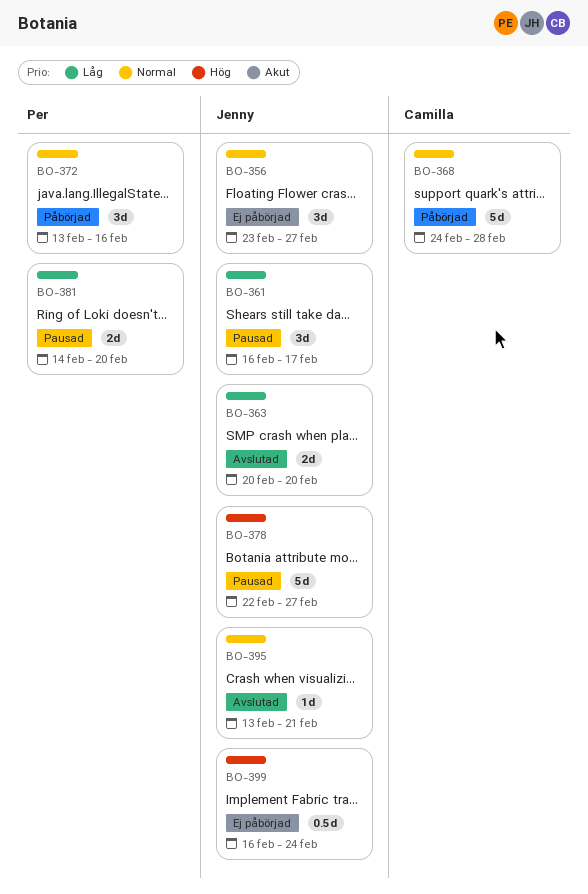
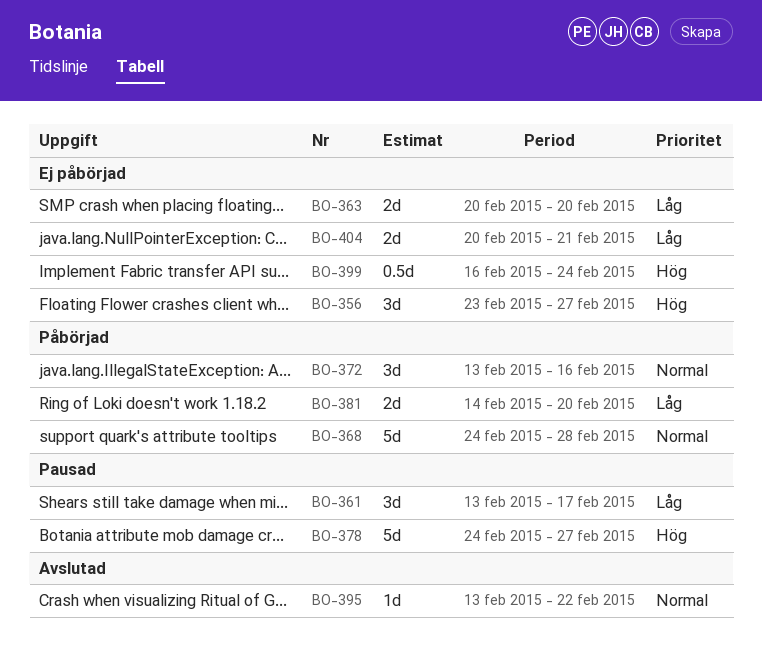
BO-356, priority: Normal -> Hög
BO-361, start: Feb 16 -> Feb 13
BO-363, status: Avslutad -> Ej påbörjad
BO-378, start: Feb 22 -> Feb 24
BO-381, status: Pausad -> Påbörjad
BO-395, due: Feb 21 -> Feb 22
BO-404: none -> present

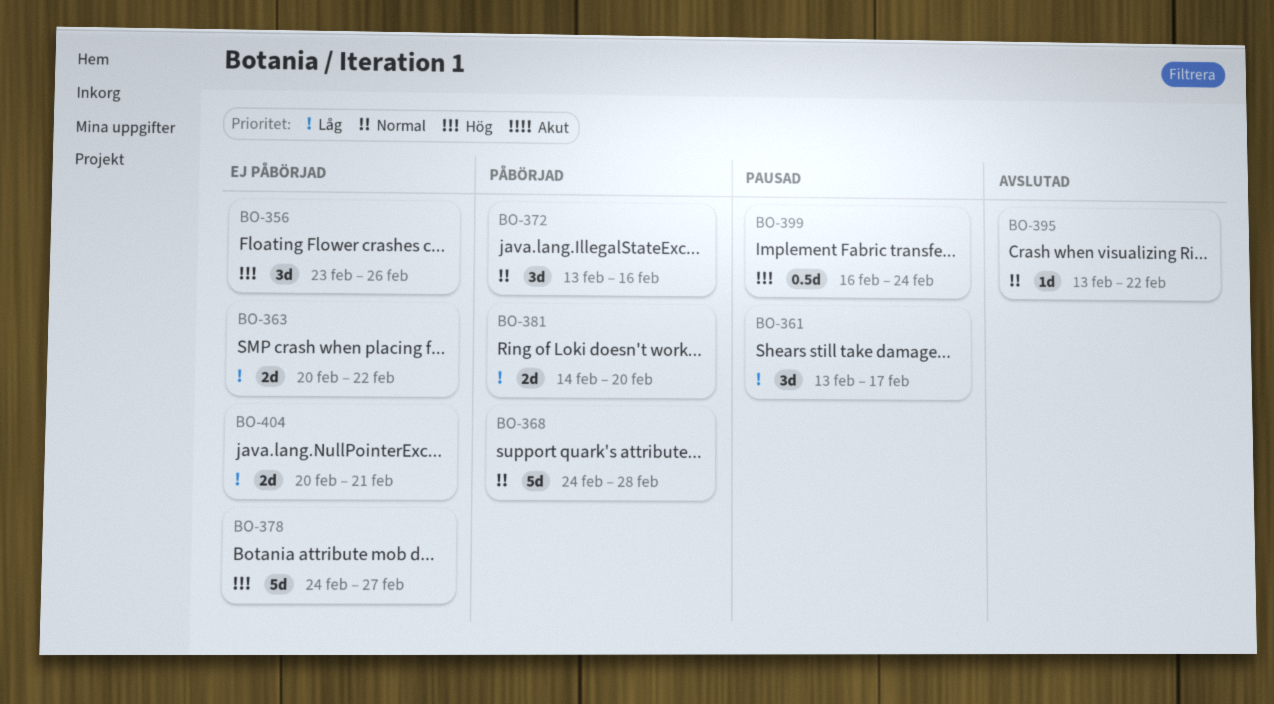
BO-356, due: Feb 27 -> Feb 26
BO-363, due: Feb 20 -> Feb 22
BO-378, status: Pausad -> Ej påbörjad
BO-399, status: Ej påbörjad -> Pausad

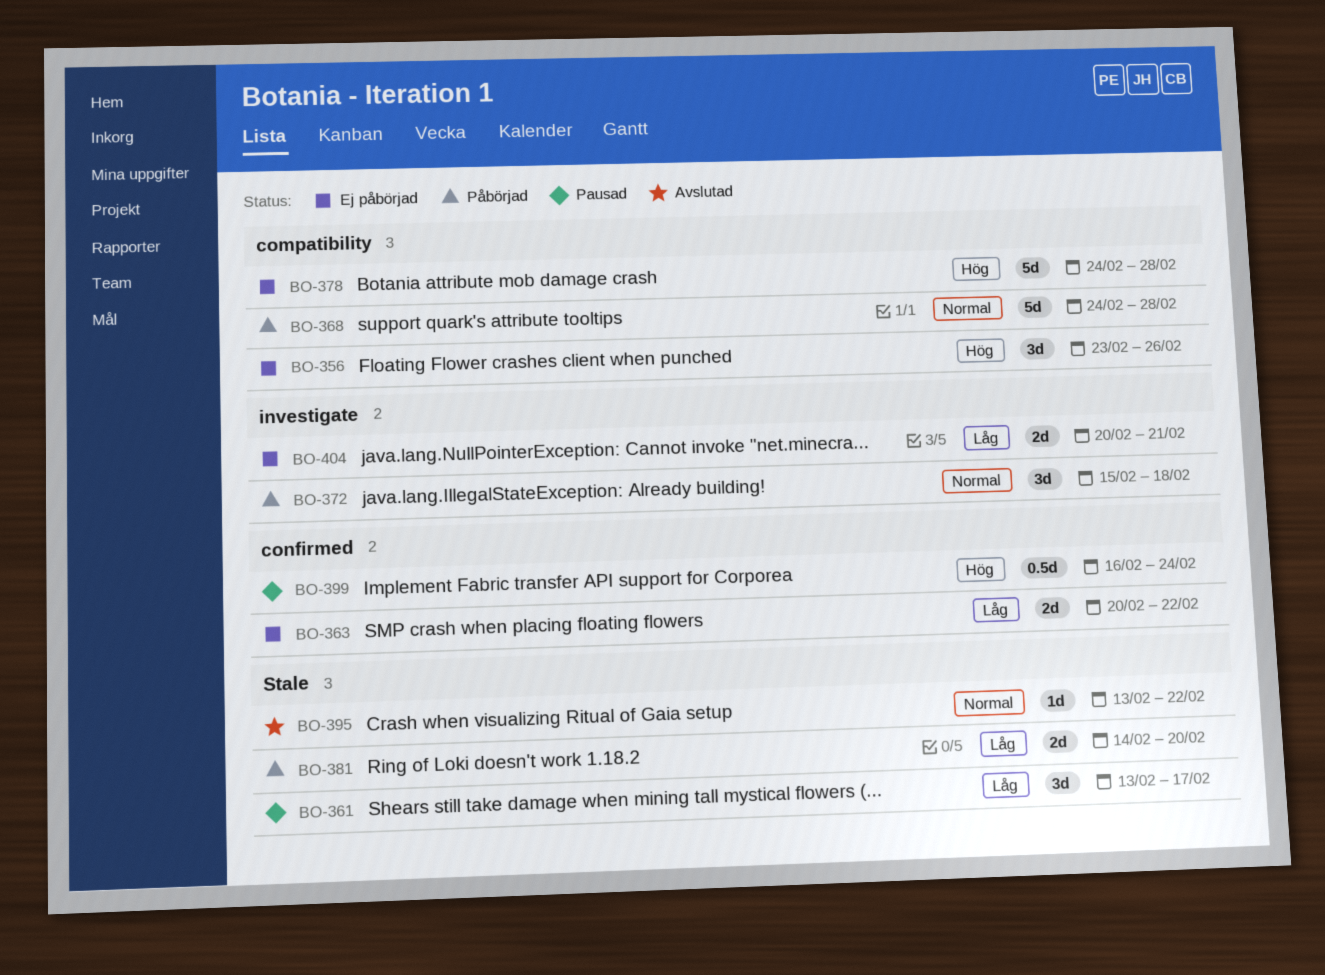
BO-372, start: Feb 13 -> Feb 15
BO-372, due: Feb 16 -> Feb 18
BO-378, due: Feb 27 -> Feb 28

